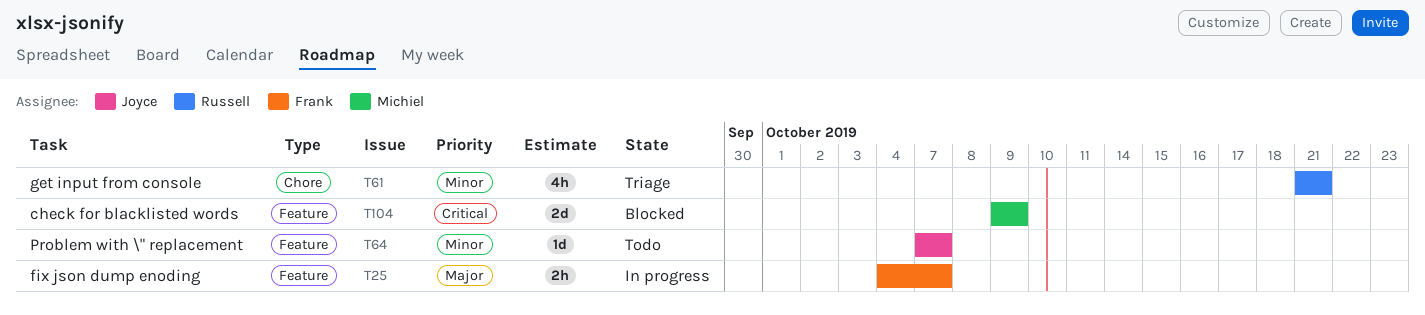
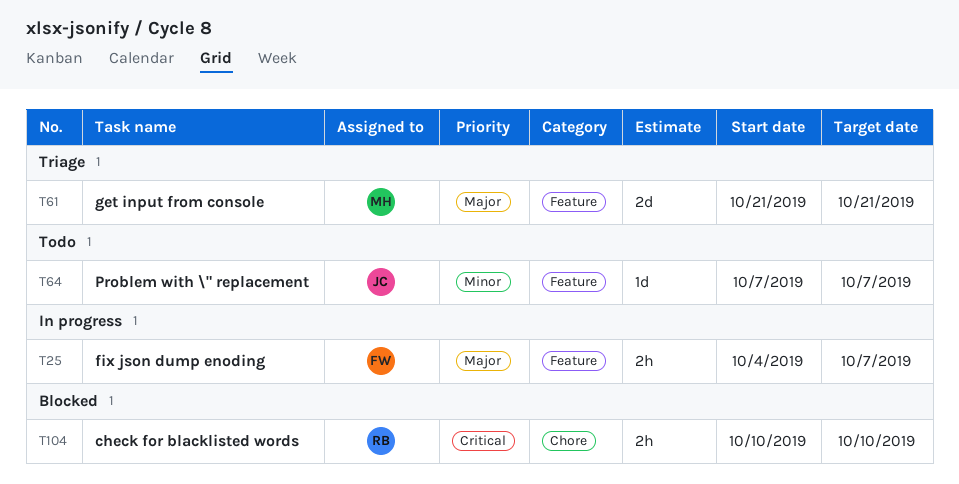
T61, owner: Russell -> Michiel
T61, priority: Minor -> Major
T61, label: Chore -> Feature
T61, estimate: 4h -> 2d
T104, owner: Michiel -> Russell
T104, label: Feature -> Chore
T104, estimate: 2d -> 2h
T104, start: Oct 9 -> Oct 10
T104, due: Oct 9 -> Oct 10

